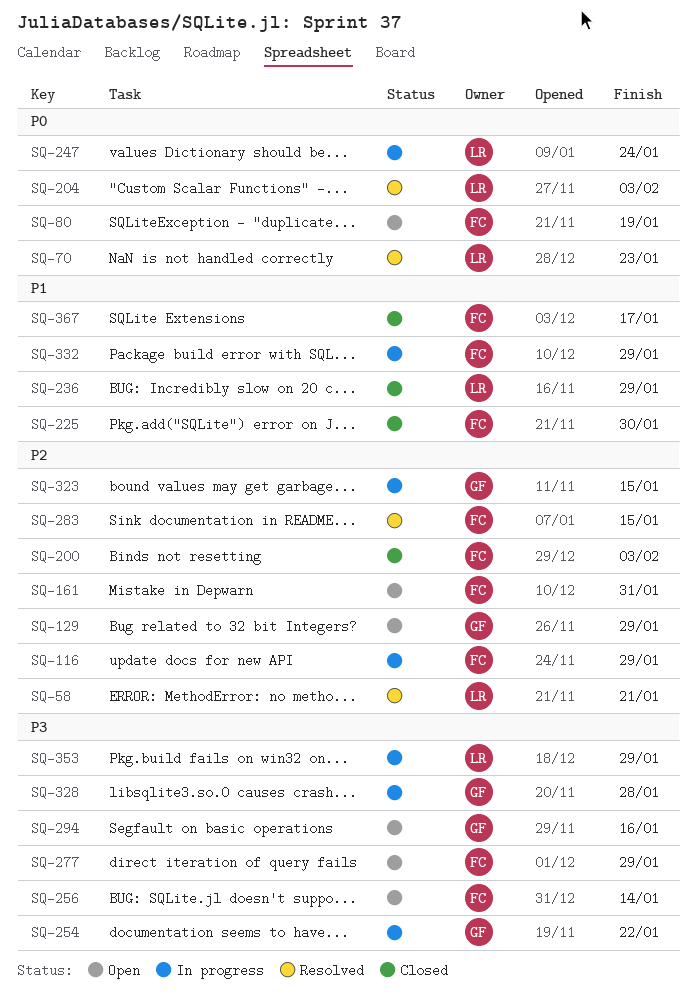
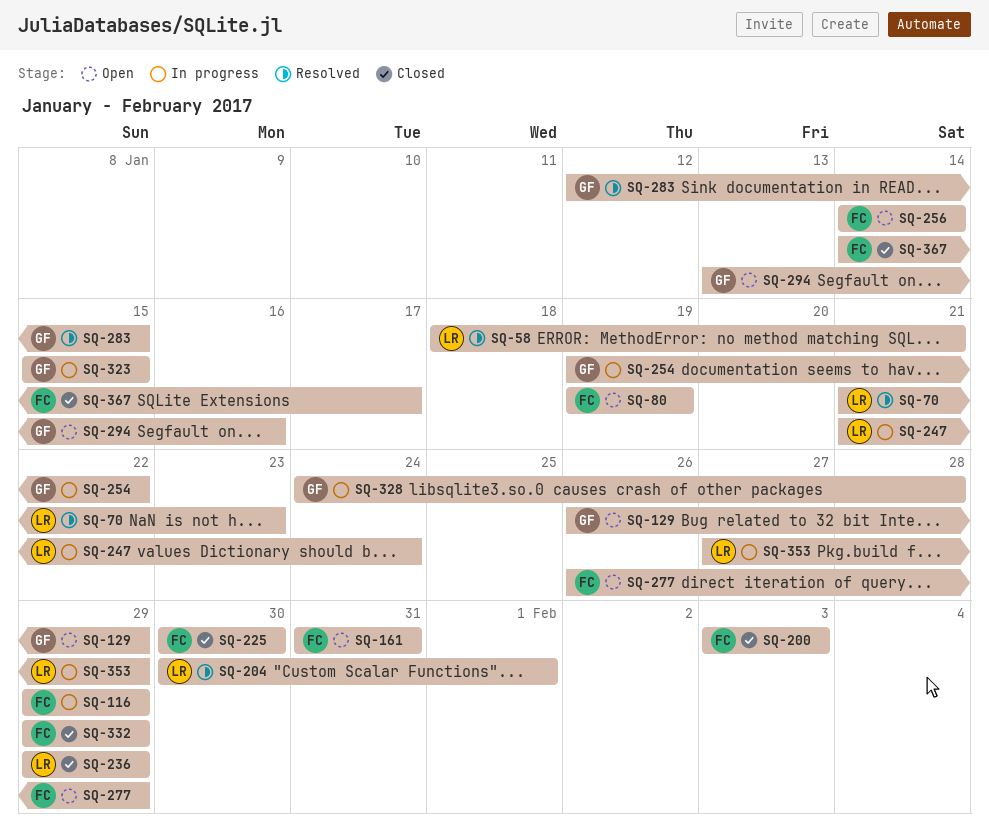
SQ-204, due: Feb 3 -> Feb 1
SQ-283, owner: FC -> GF
SQ-332, status: In progress -> Closed

